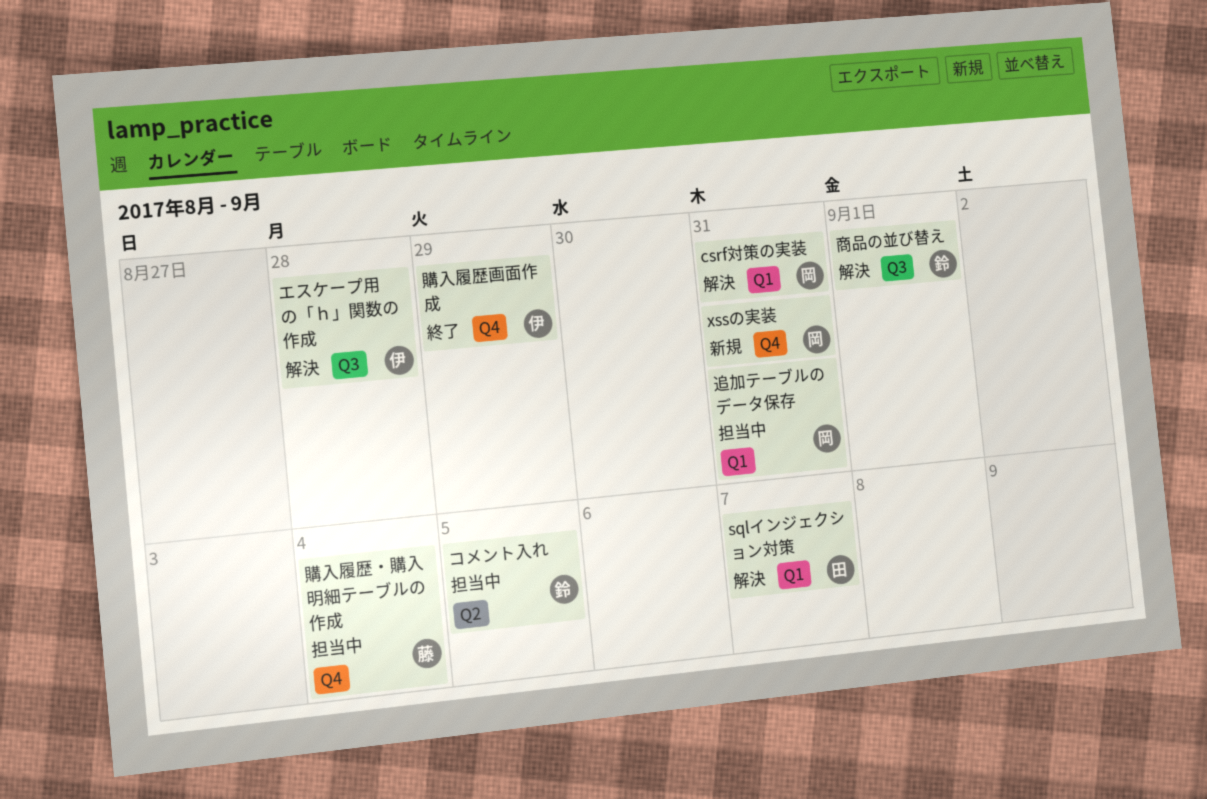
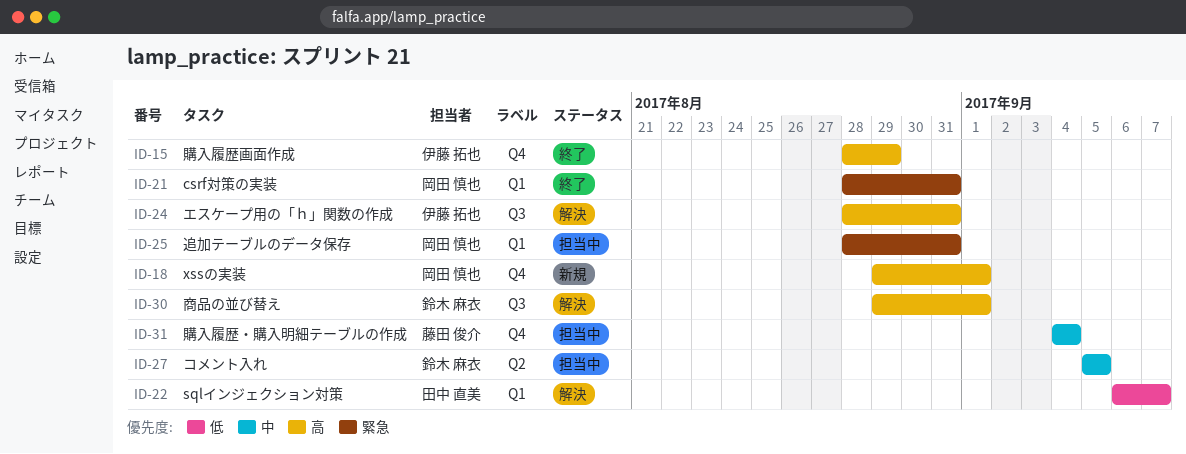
csrf対策の実装, status: 解決 -> 終了
xssの実装, due: Aug 31 -> Sep 1
エスケープ用の「ｈ」関数の作成, due: Aug 28 -> Aug 31

